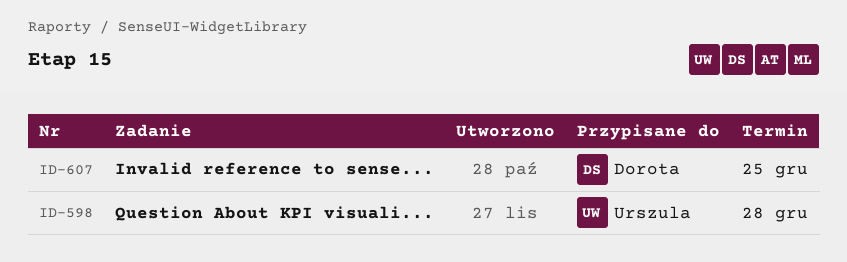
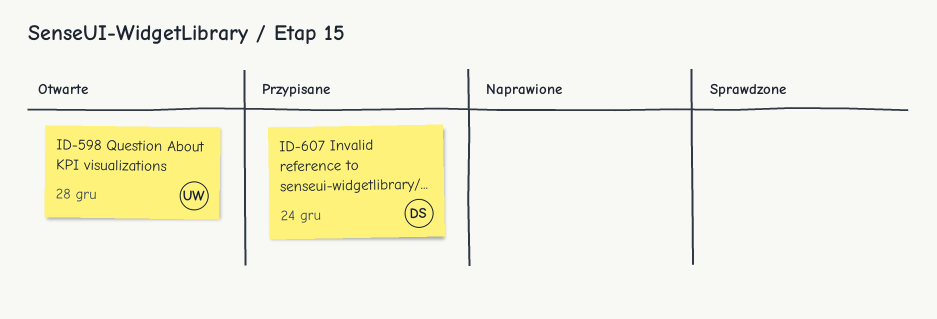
ID-607, due: Dec 25 -> Dec 24

